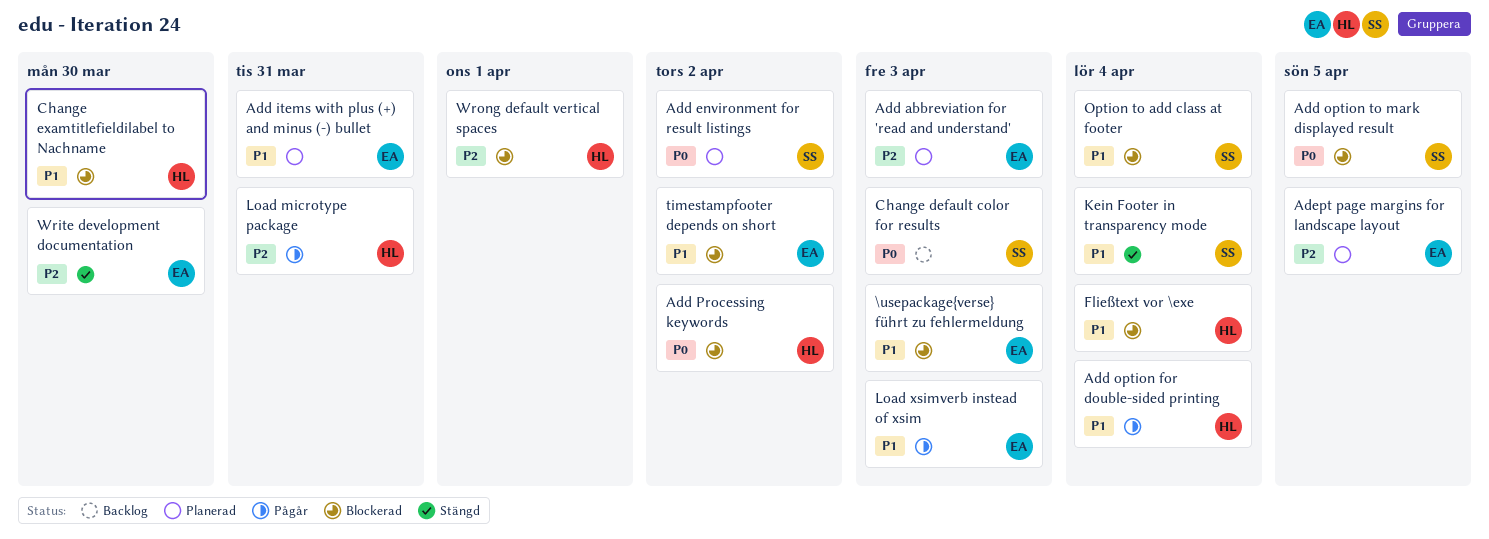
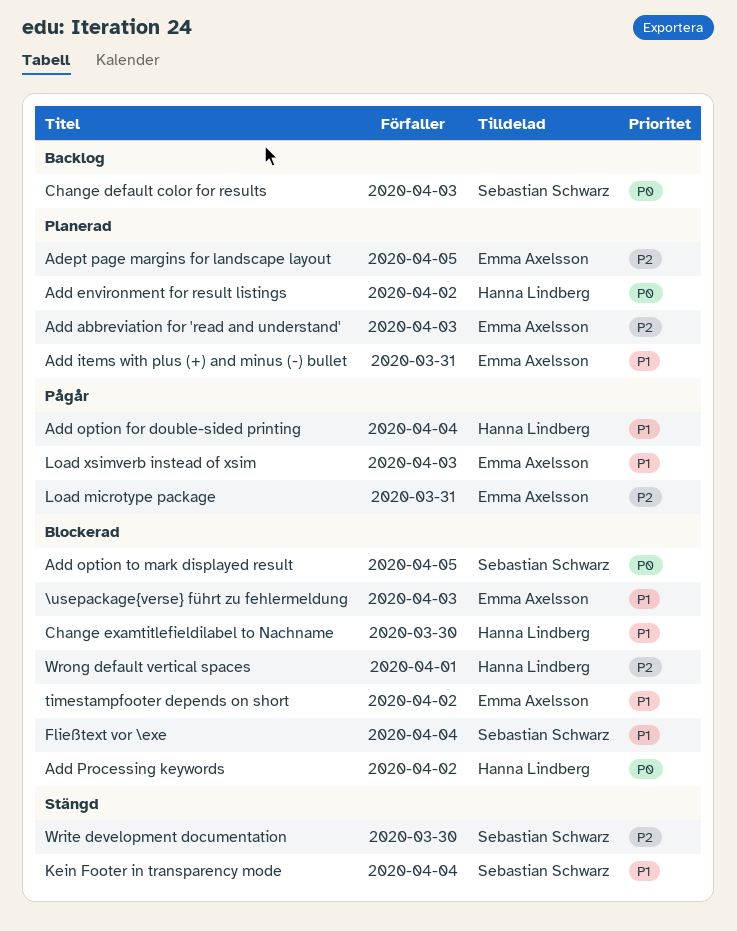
Add environment for result listings, owner: Sebastian Schwarz -> Hanna Lindberg
Fließtext vor \exe, owner: Hanna Lindberg -> Sebastian Schwarz
Load microtype package, owner: Hanna Lindberg -> Emma Axelsson
Option to add class at footer: present -> none
Write development documentation, owner: Emma Axelsson -> Sebastian Schwarz

